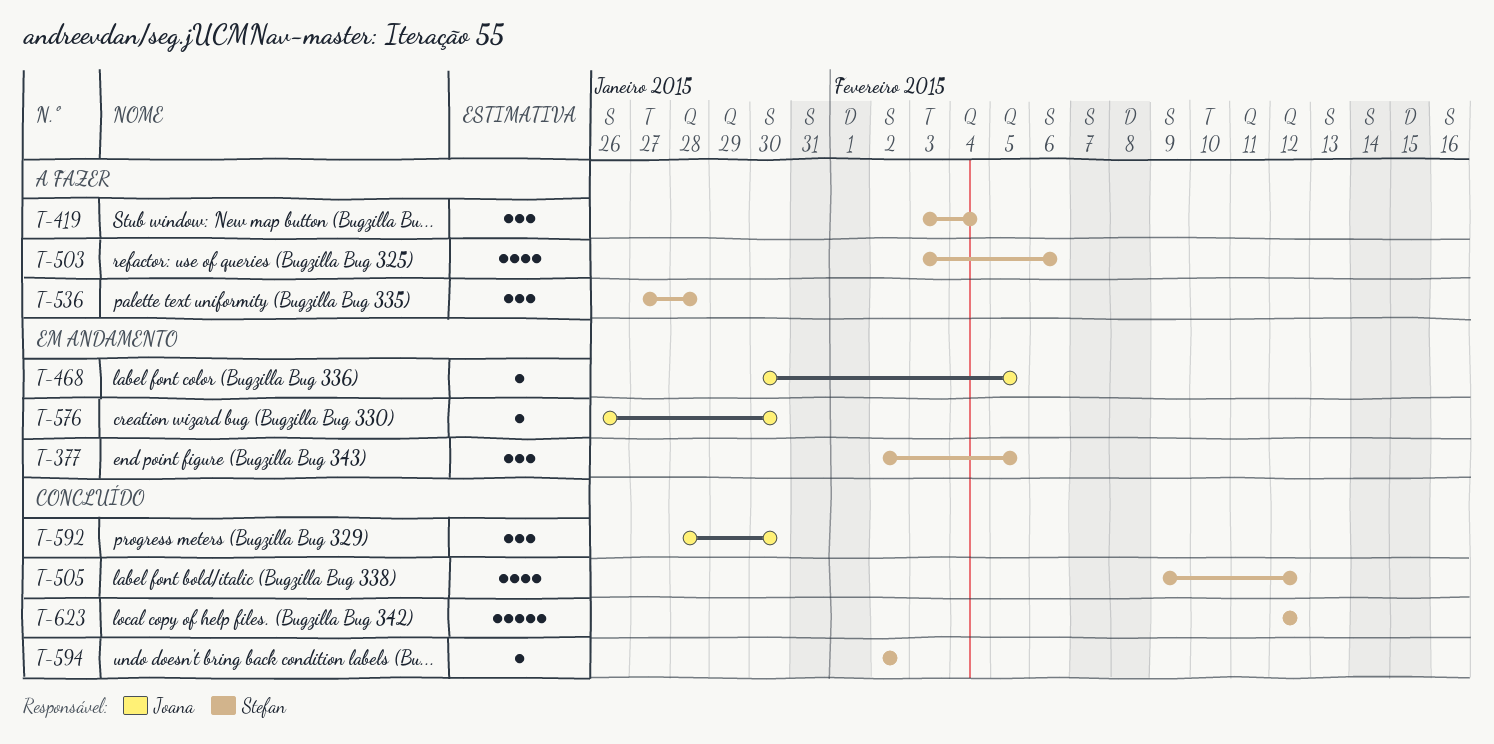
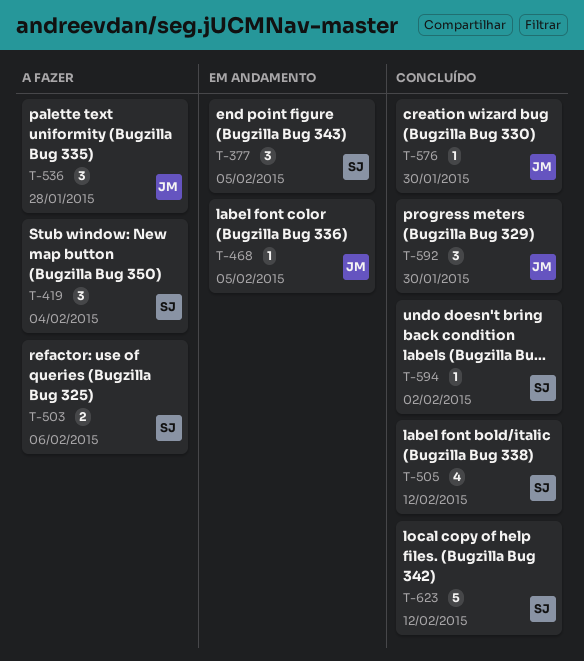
T-503, estimate: 4 -> 2
T-536, owner: Stefan -> Joana
T-576, status: Em andamento -> Concluído

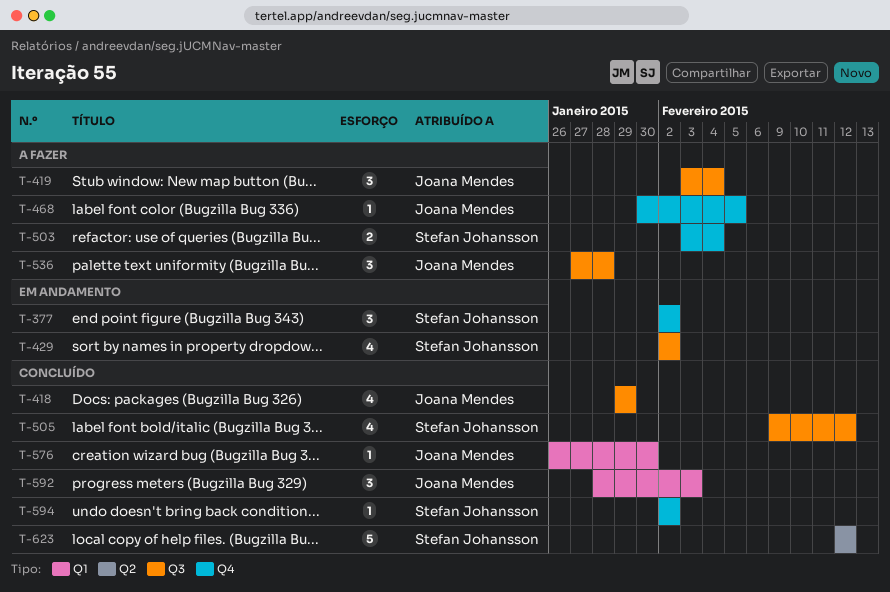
T-377, due: Feb 5 -> Feb 2
T-418: none -> present
T-419, owner: Stefan Johansson -> Joana Mendes
T-429: none -> present
T-468, status: Em andamento -> A fazer
T-503, due: Feb 6 -> Feb 4
T-592, due: Jan 30 -> Feb 3

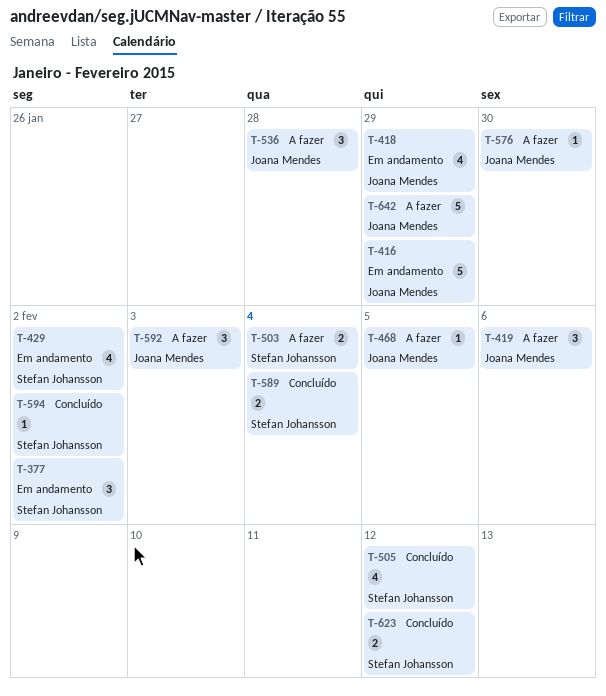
T-416: none -> present
T-418, status: Concluído -> Em andamento
T-419, due: Feb 4 -> Feb 6
T-576, status: Concluído -> A fazer
T-589: none -> present
T-592, status: Concluído -> A fazer
T-623, estimate: 5 -> 2
T-642: none -> present

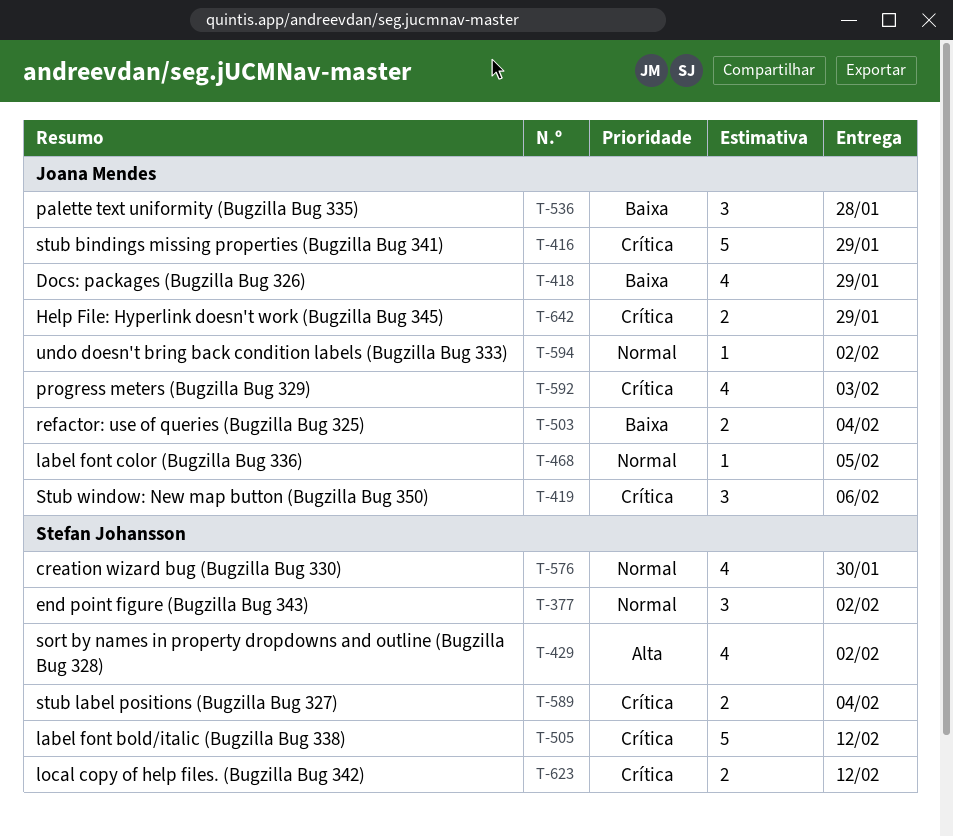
T-503, owner: Stefan Johansson -> Joana Mendes
T-505, estimate: 4 -> 5
T-576, owner: Joana Mendes -> Stefan Johansson
T-576, estimate: 1 -> 4
T-592, estimate: 3 -> 4
T-594, owner: Stefan Johansson -> Joana Mendes
T-642, estimate: 5 -> 2

